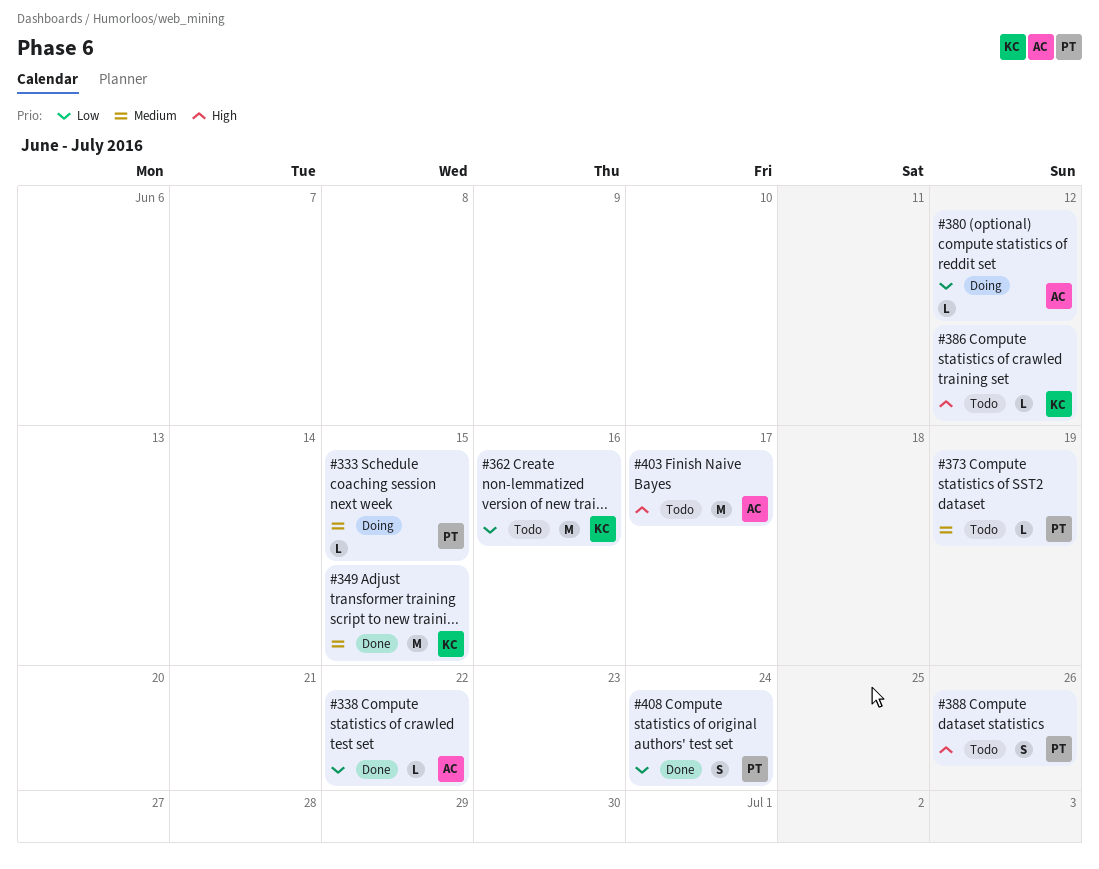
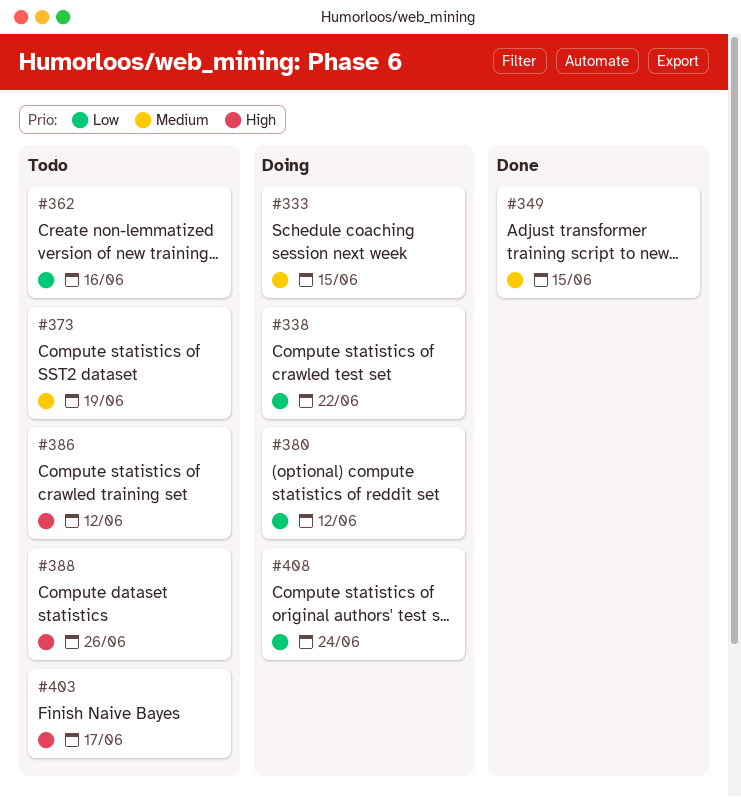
#338, status: Done -> Doing
#408, status: Done -> Doing

